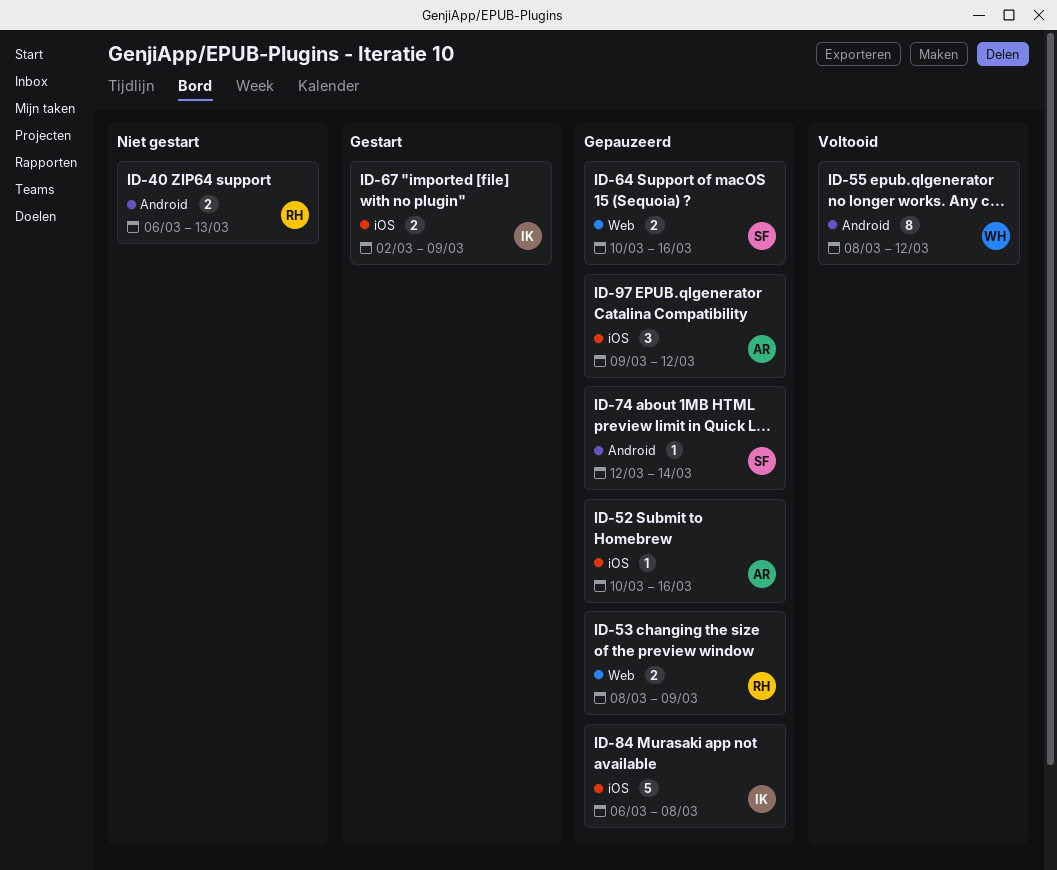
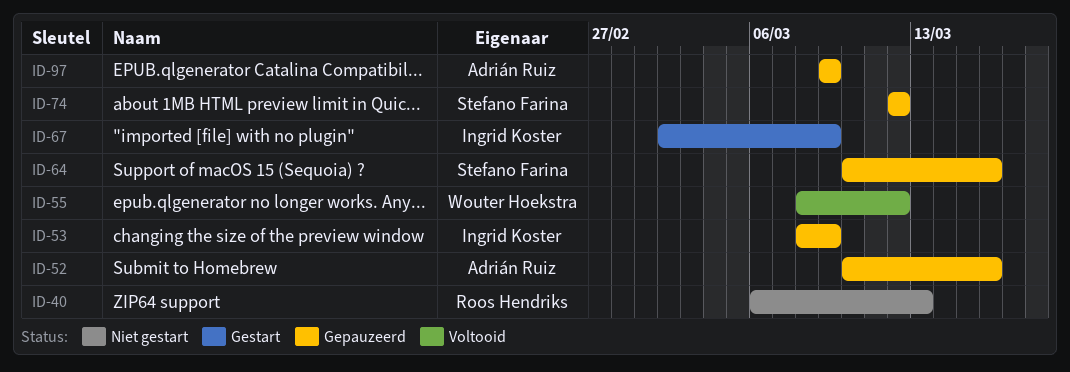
ID-53, owner: Roos Hendriks -> Ingrid Koster
ID-74, due: Mar 14 -> Mar 12
ID-84: present -> none
ID-97, due: Mar 12 -> Mar 9

